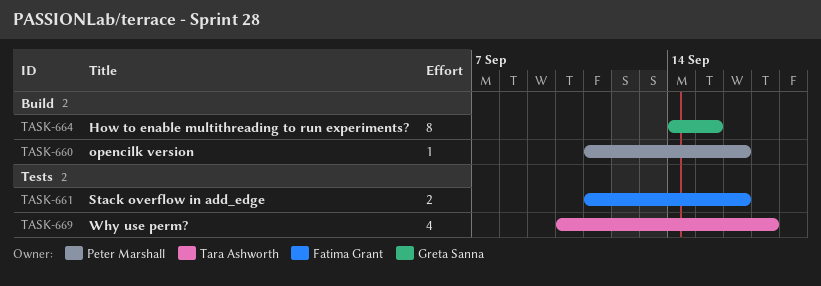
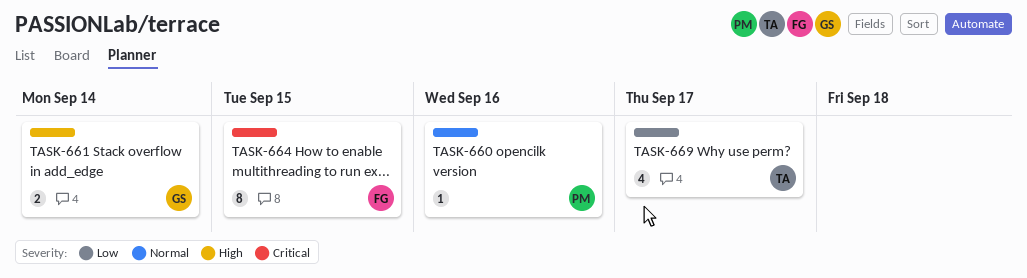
TASK-661, owner: Fatima Grant -> Greta Sanna
TASK-661, due: Sep 16 -> Sep 14
TASK-664, owner: Greta Sanna -> Fatima Grant

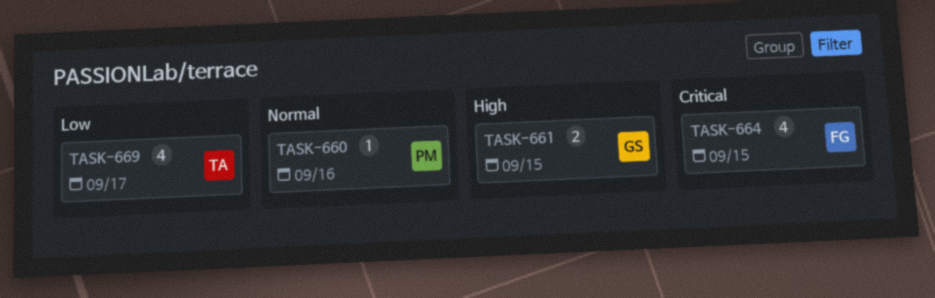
TASK-661, due: Sep 14 -> Sep 15
TASK-664, estimate: 8 -> 4

